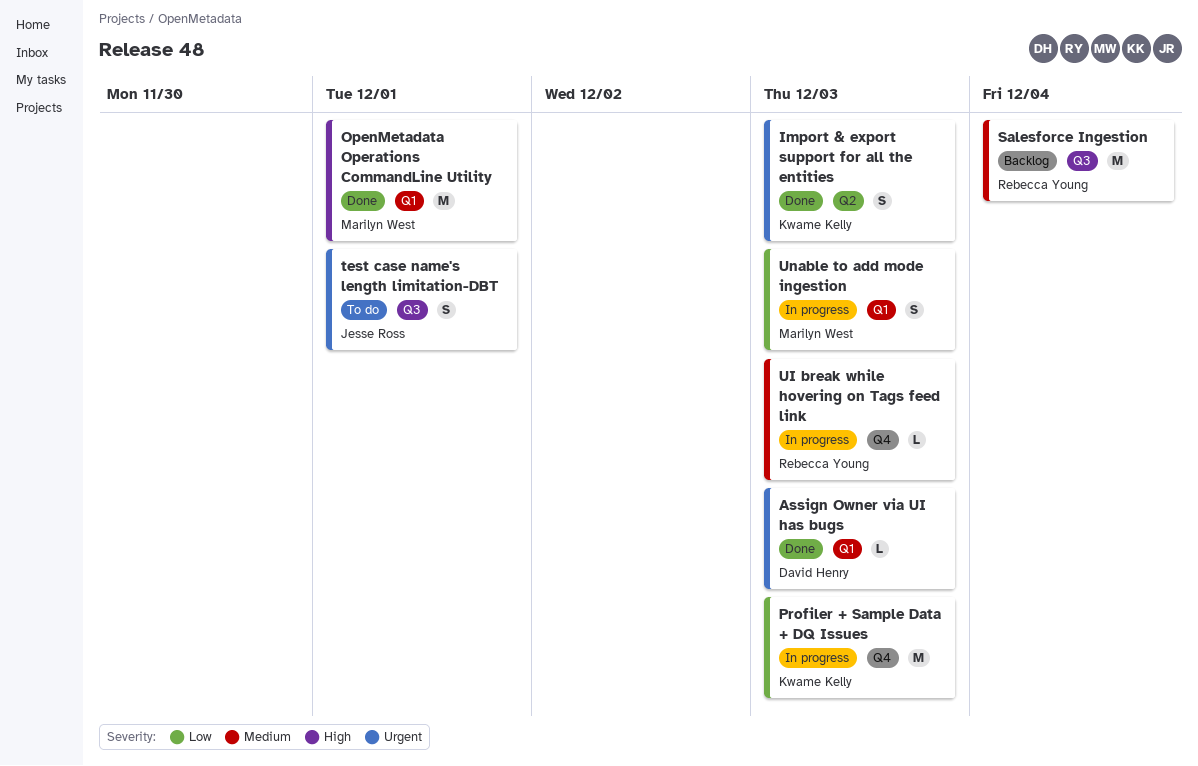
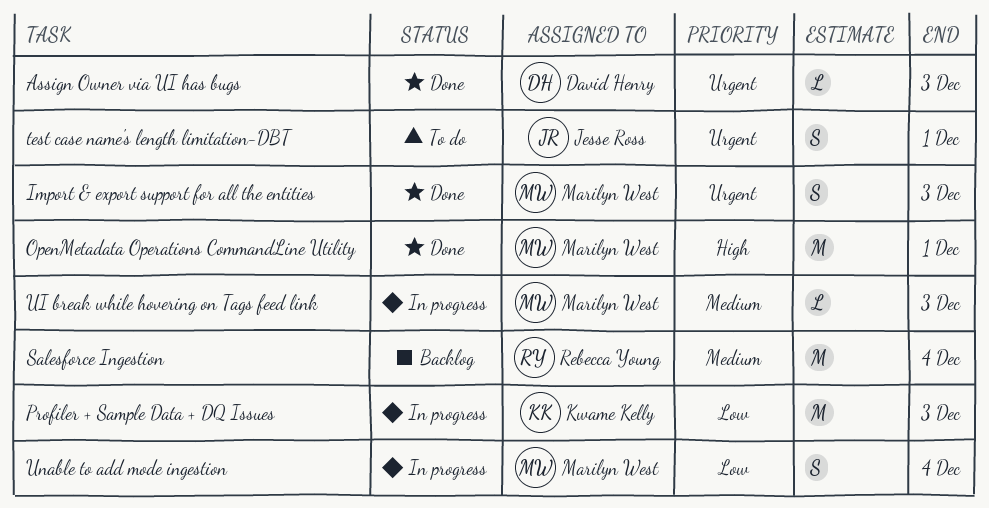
Import & export support for all the entities, owner: Kwame Kelly -> Marilyn West
UI break while hovering on Tags feed link, owner: Rebecca Young -> Marilyn West
Unable to add mode ingestion, due: Dec 3 -> Dec 4

